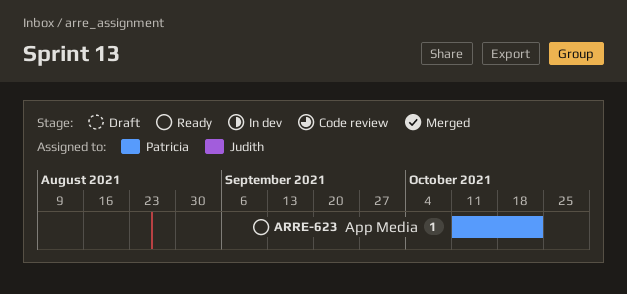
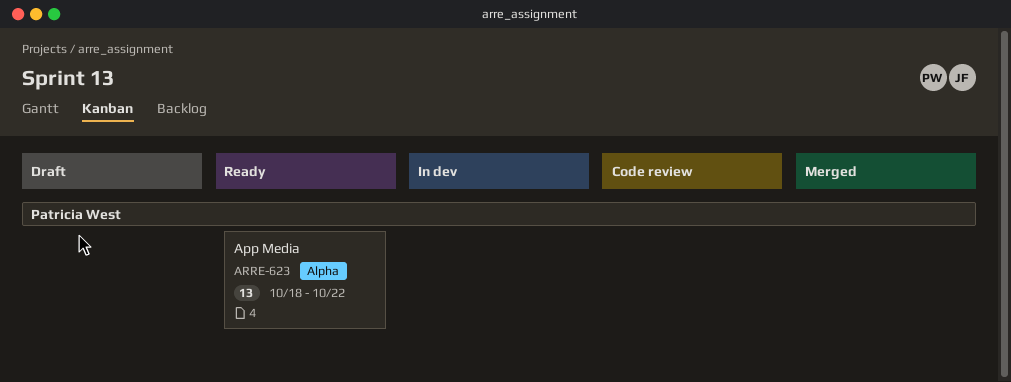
ARRE-623, estimate: 1 -> 13
ARRE-623, start: Oct 11 -> Oct 18

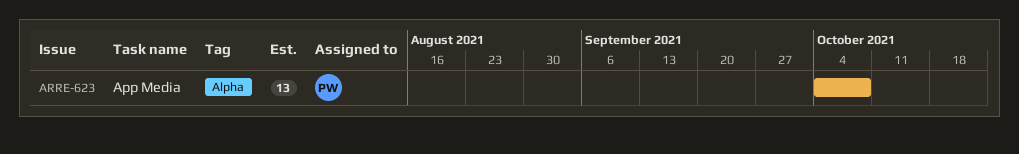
ARRE-623, start: Oct 18 -> Oct 4
ARRE-623, due: Oct 22 -> Oct 8

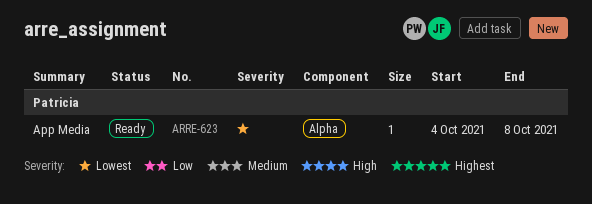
ARRE-623, estimate: 13 -> 1

